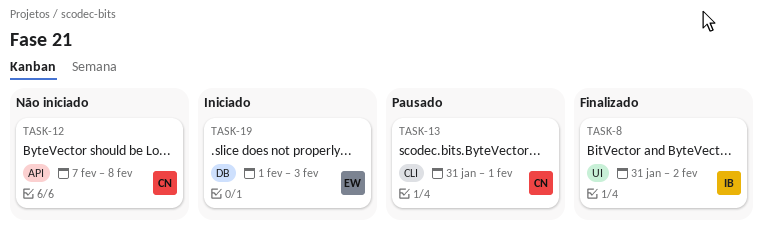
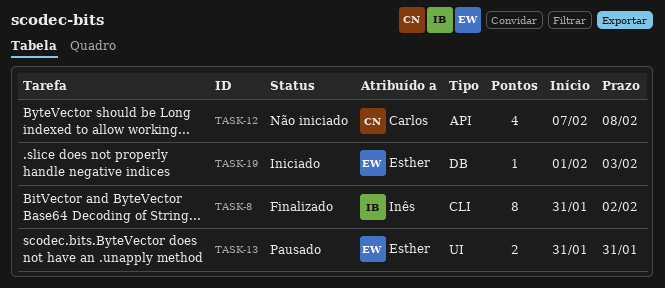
TASK-8, label: UI -> CLI
TASK-13, owner: Carlos -> Esther
TASK-13, label: CLI -> UI
TASK-13, due: Feb 1 -> Jan 31

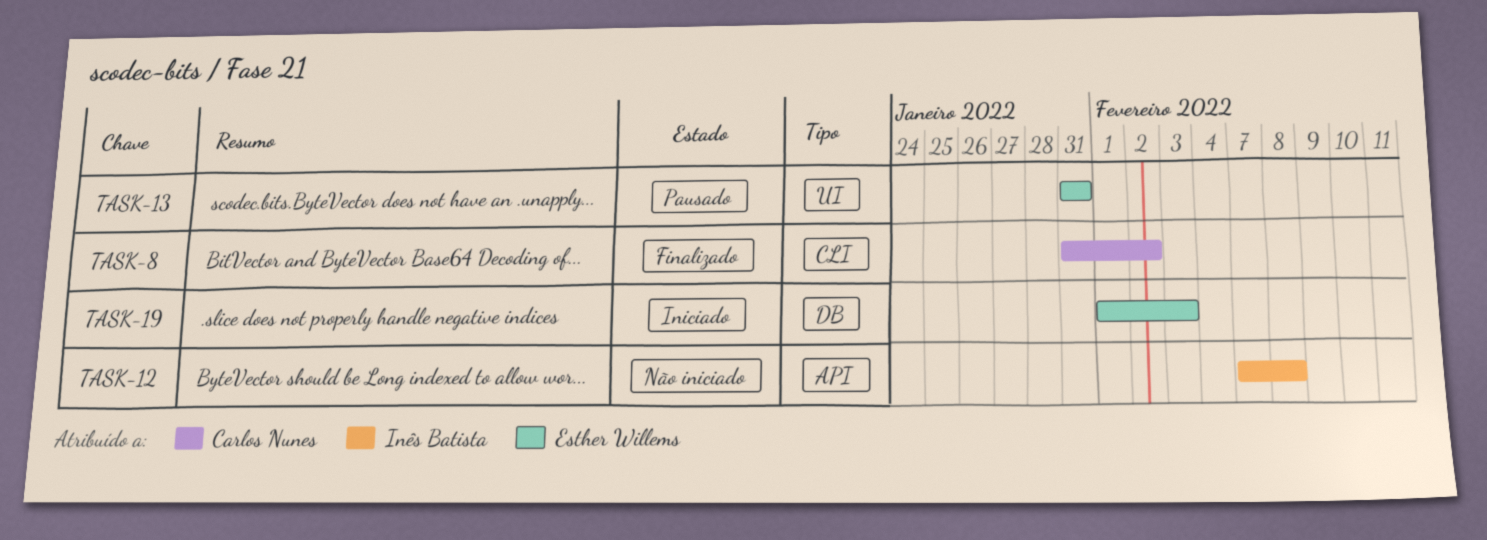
TASK-8, owner: Inês Batista -> Carlos Nunes
TASK-12, owner: Carlos Nunes -> Inês Batista

